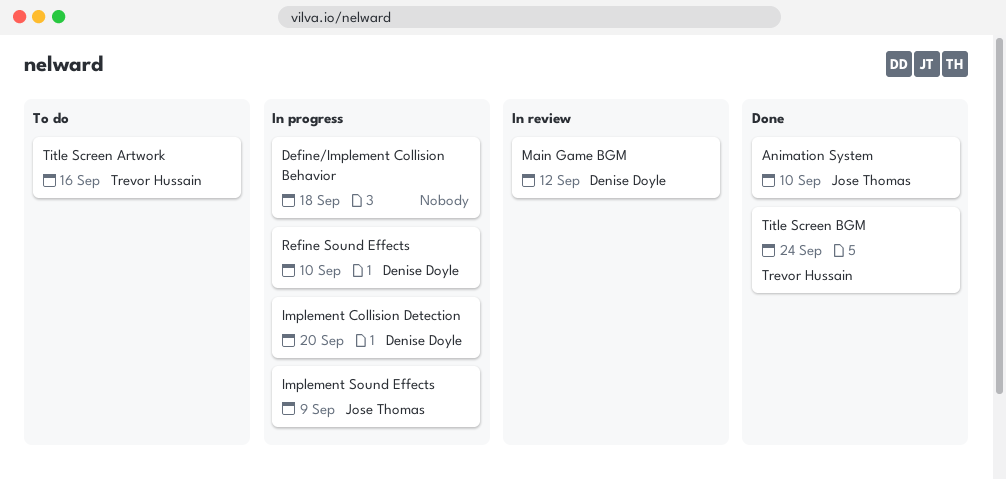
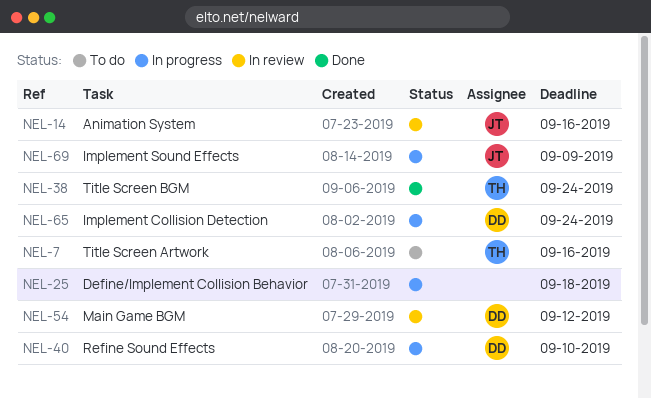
Animation System, status: Done -> In review
Animation System, due: Sep 10 -> Sep 16
Implement Collision Detection, due: Sep 20 -> Sep 24

